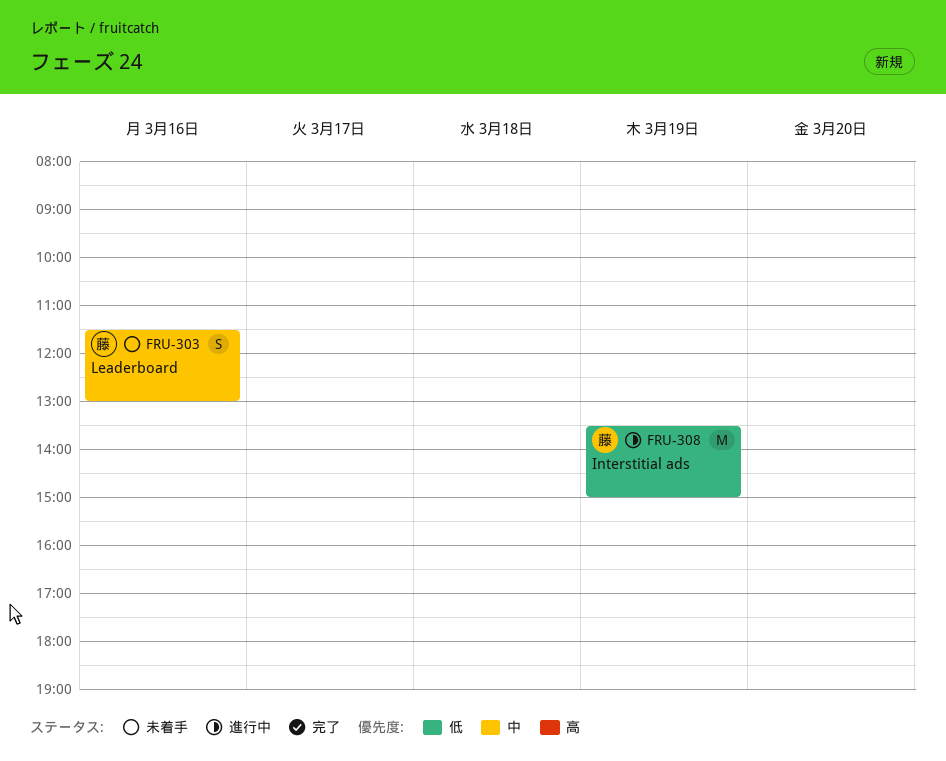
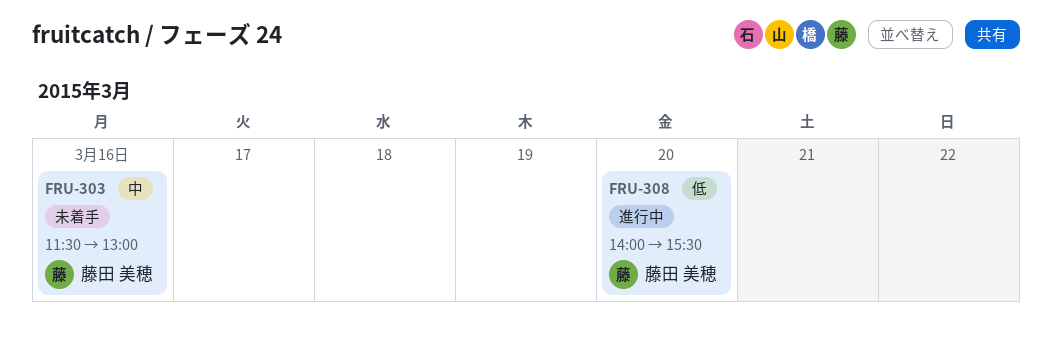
FRU-308, day: Mar 19 -> Mar 20
FRU-308, begins: 13:30 -> 14:00
FRU-308, ends: 15:00 -> 15:30

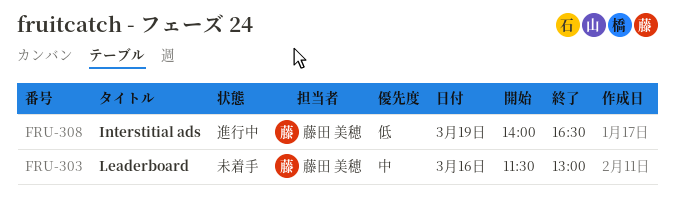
FRU-308, day: Mar 20 -> Mar 19
FRU-308, ends: 15:30 -> 16:30

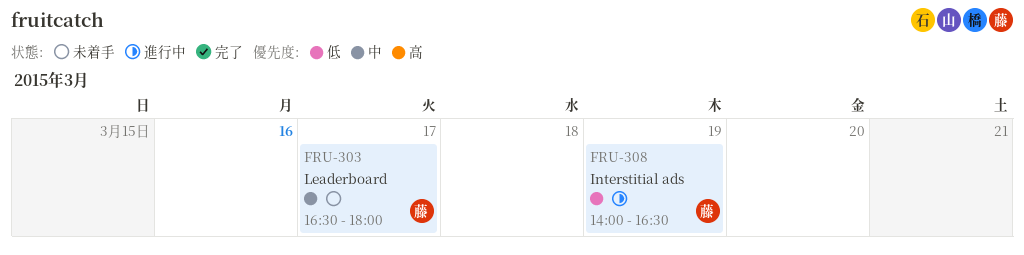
FRU-303, day: Mar 16 -> Mar 17
FRU-303, begins: 11:30 -> 16:30
FRU-303, ends: 13:00 -> 18:00

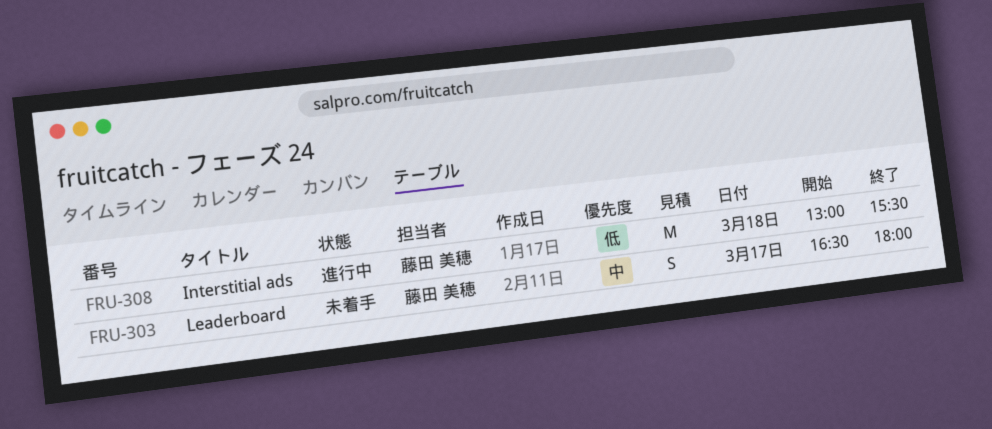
FRU-308, day: Mar 19 -> Mar 18
FRU-308, begins: 14:00 -> 13:00
FRU-308, ends: 16:30 -> 15:30

